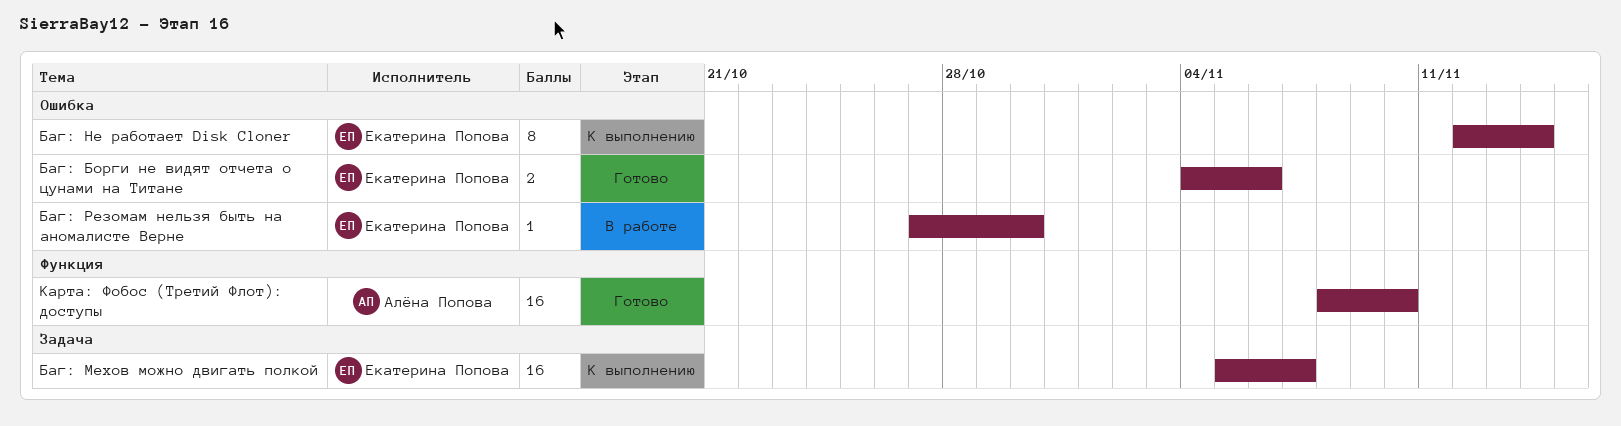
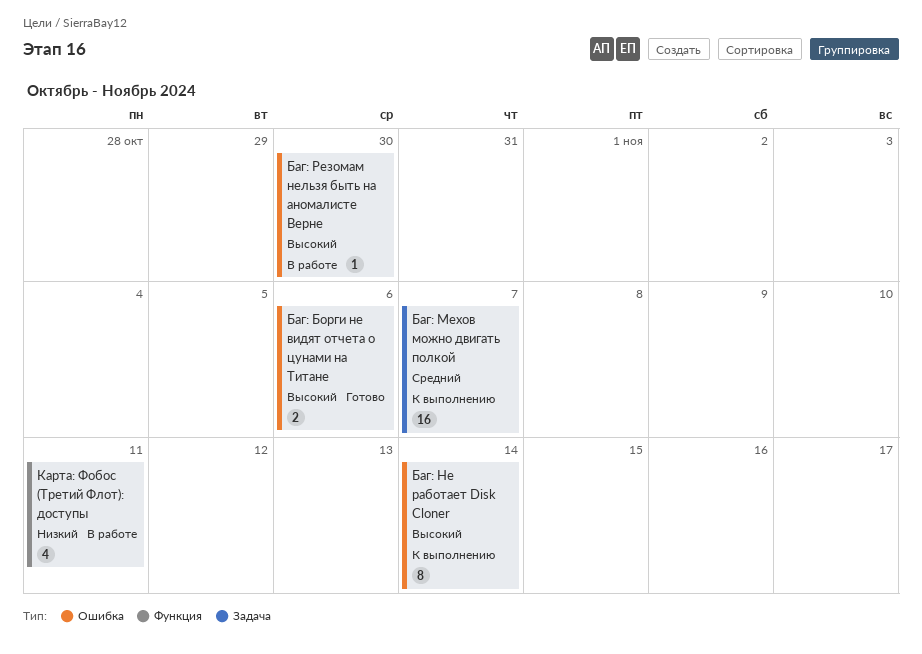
Карта: Фобос (Третий Флот): доступы, status: Готово -> В работе
Карта: Фобос (Третий Флот): доступы, estimate: 16 -> 4
Карта: Фобос (Третий Флот): доступы, due: Nov 10 -> Nov 11

